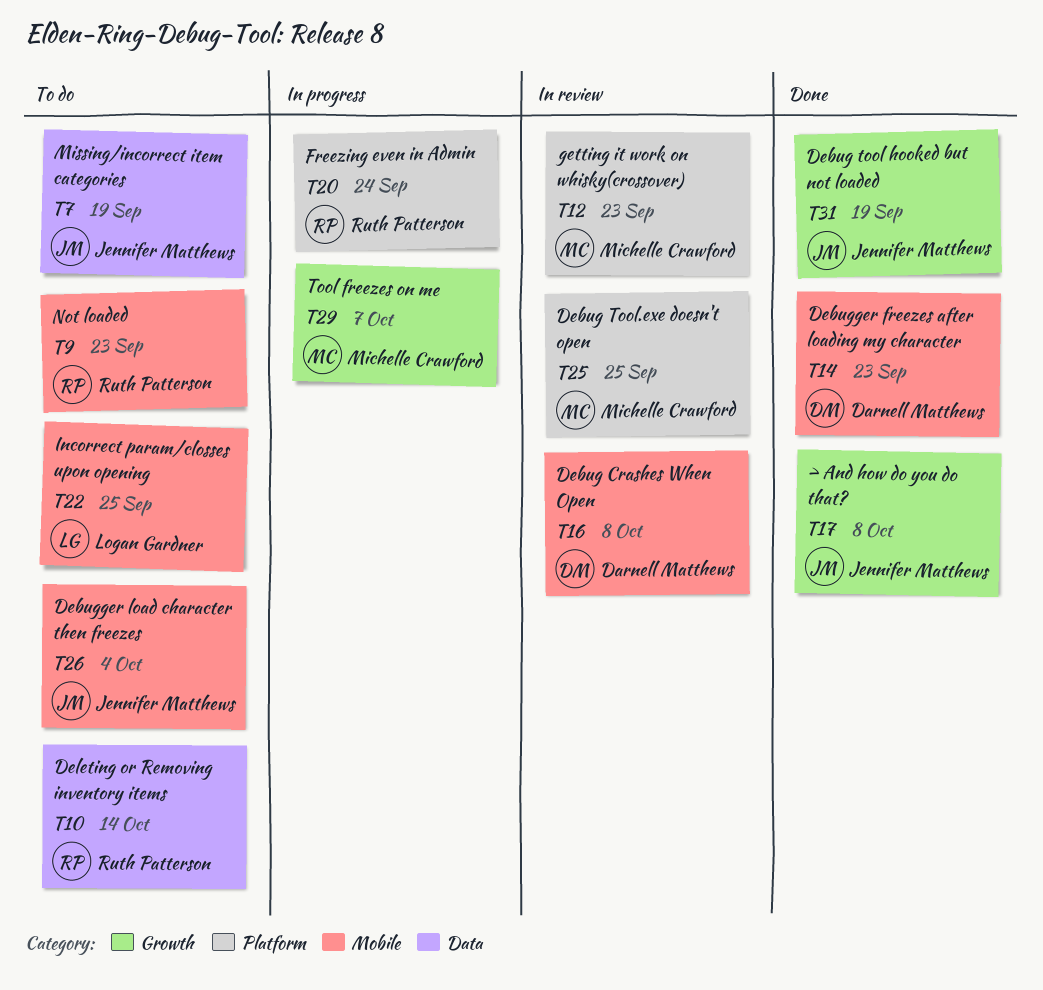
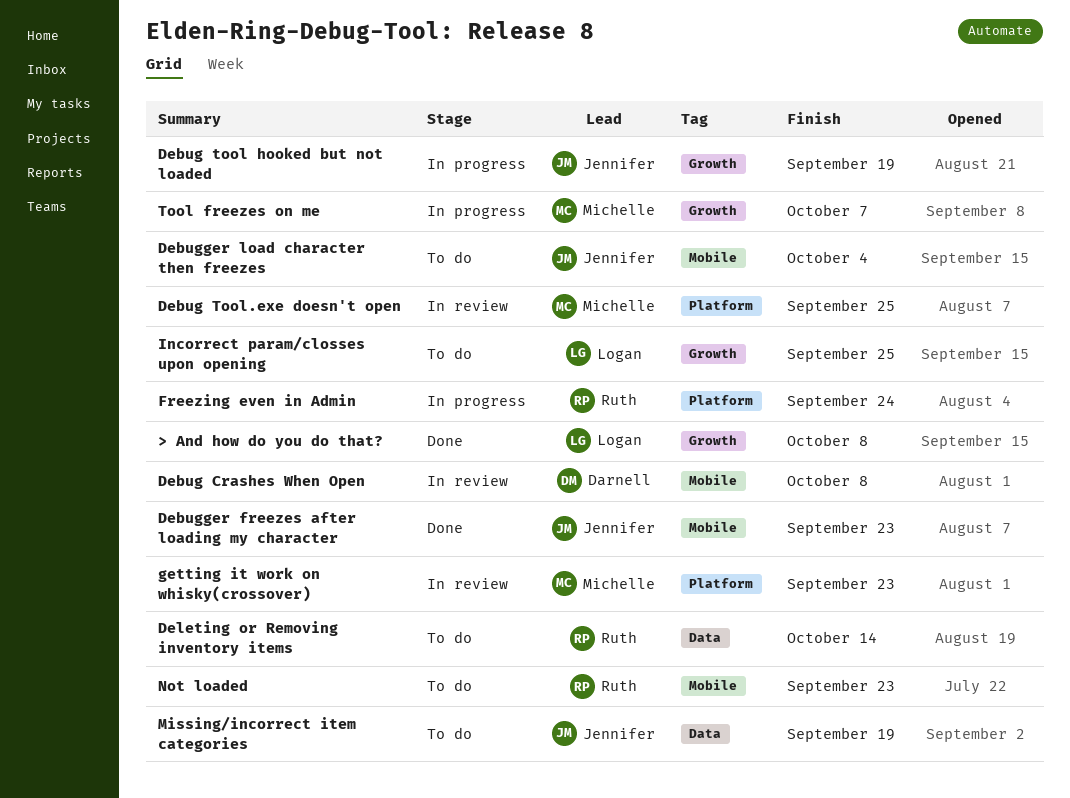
> And how do you do that?, owner: Jennifer Matthews -> Logan Gardner
Debug tool hooked but not loaded, status: Done -> In progress
Debugger freezes after loading my character, owner: Darnell Matthews -> Jennifer Matthews
Incorrect param/closses upon opening, label: Mobile -> Growth

